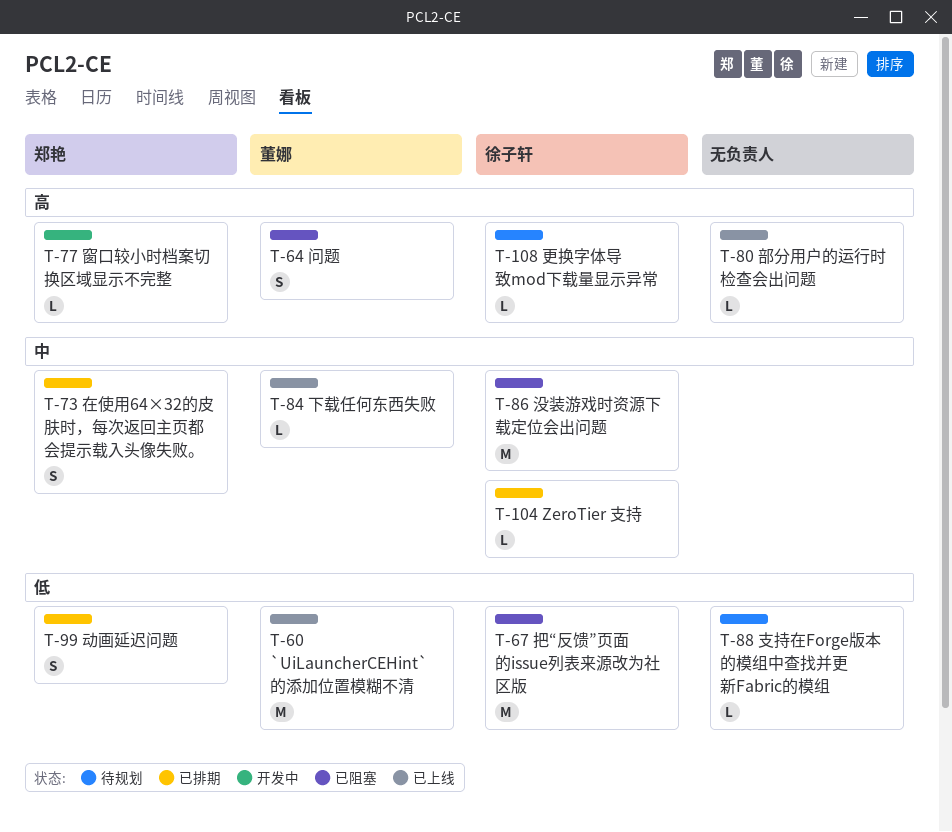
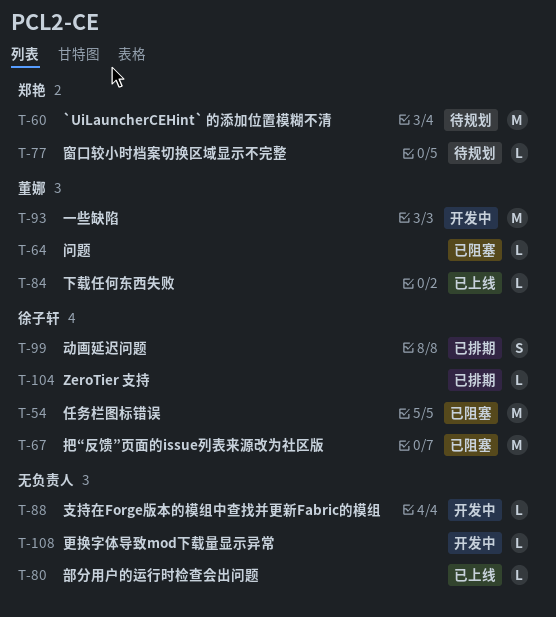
T-54: none -> present
T-60, status: 已上线 -> 待规划
T-60, owner: 董娜 -> 郑艳
T-64, estimate: S -> L
T-73: present -> none
T-77, status: 开发中 -> 待规划
T-86: present -> none
T-88, status: 待规划 -> 开发中
T-93: none -> present
T-99, owner: 郑艳 -> 徐子轩
T-108, status: 待规划 -> 开发中
T-108, owner: 徐子轩 -> none

